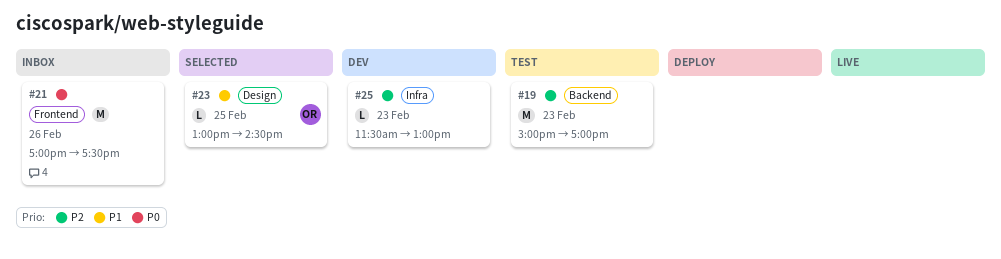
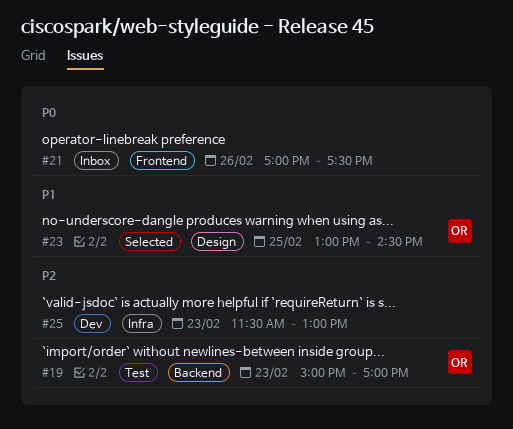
#19, owner: none -> OR

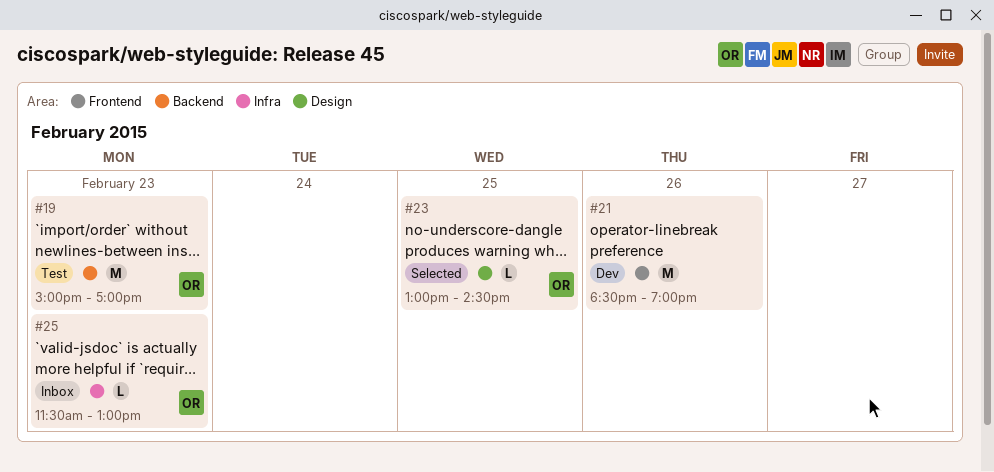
#21, status: Inbox -> Dev
#21, begins: 17:00 -> 18:30
#21, ends: 17:30 -> 19:00
#25, status: Dev -> Inbox
#25, owner: none -> OR

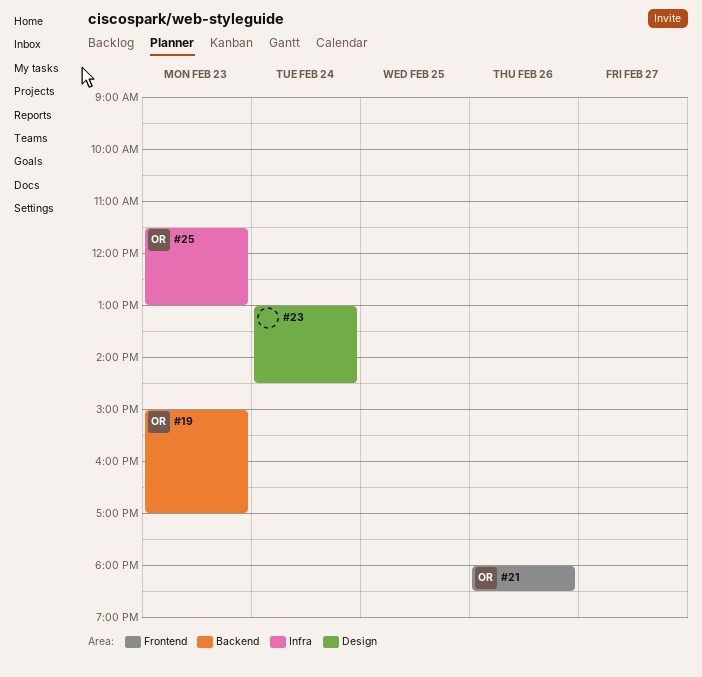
#21, owner: none -> OR
#21, begins: 18:30 -> 18:00
#21, ends: 19:00 -> 18:30
#23, owner: OR -> none
#23, day: Feb 25 -> Feb 24

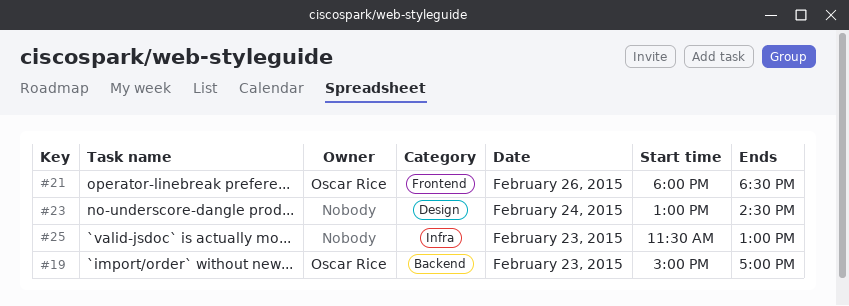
#25, owner: Oscar Rice -> none

